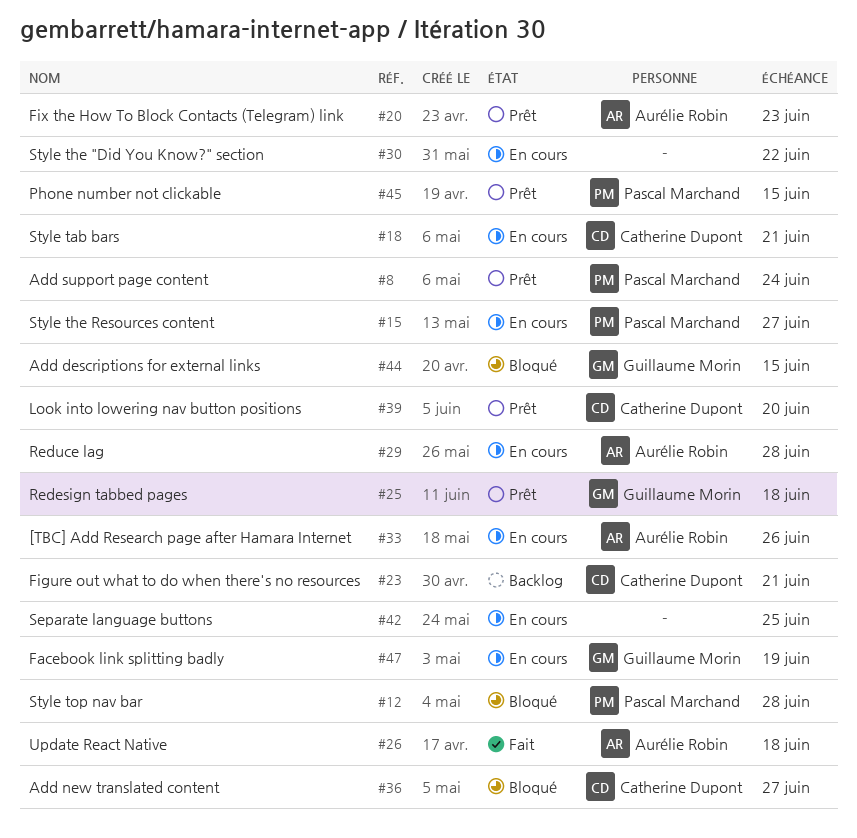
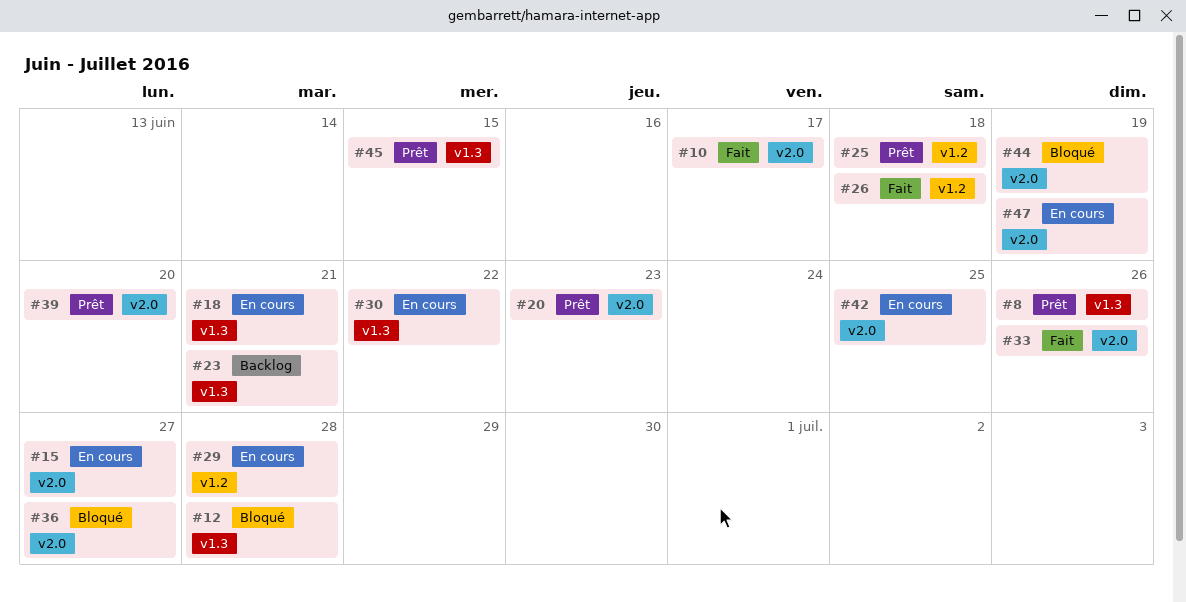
#8, due: Jun 24 -> Jun 26
#10: none -> present
#33, status: En cours -> Fait
#44, due: Jun 15 -> Jun 19

